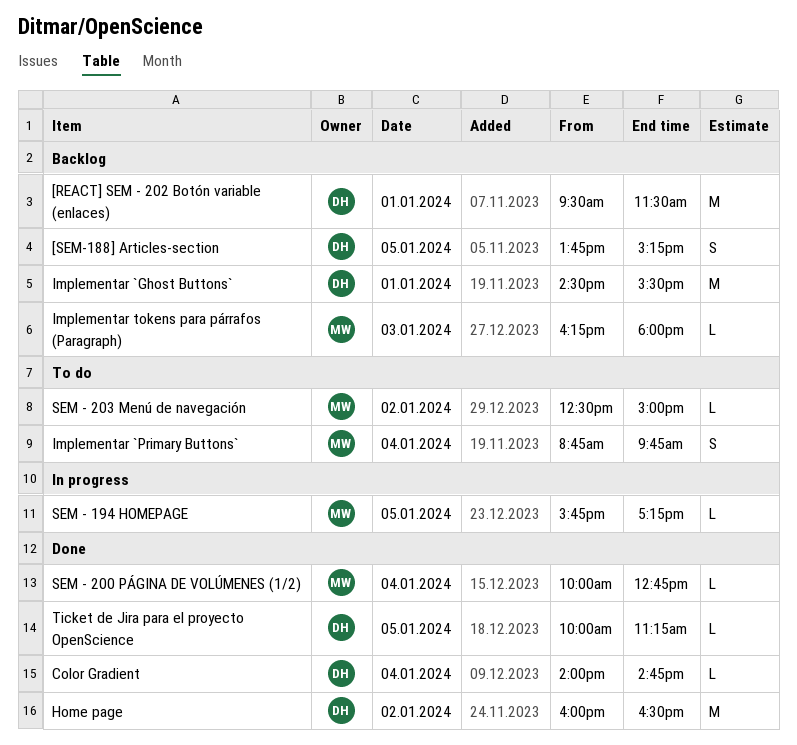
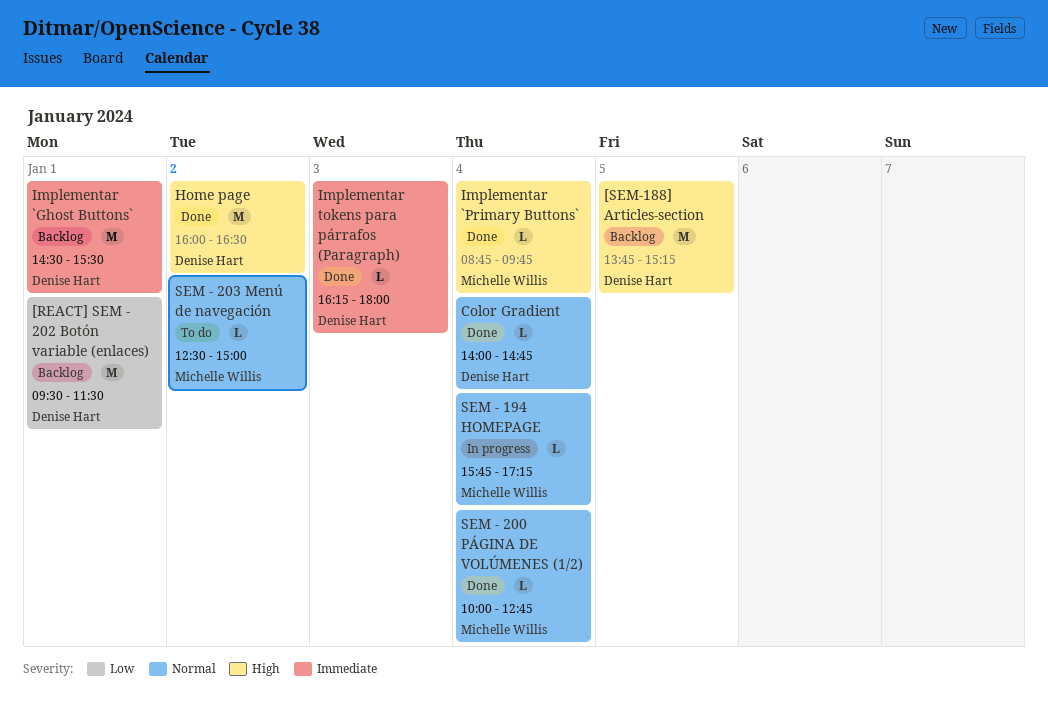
[SEM-188] Articles-section, estimate: S -> M
Implementar `Primary Buttons`, status: To do -> Done
Implementar `Primary Buttons`, estimate: S -> L
Implementar tokens para párrafos (Paragraph), status: Backlog -> Done
Implementar tokens para párrafos (Paragraph), owner: Michelle Willis -> Denise Hart
SEM - 194 HOMEPAGE, day: Jan 5 -> Jan 4
Ticket de Jira para el proyecto OpenScience: present -> none

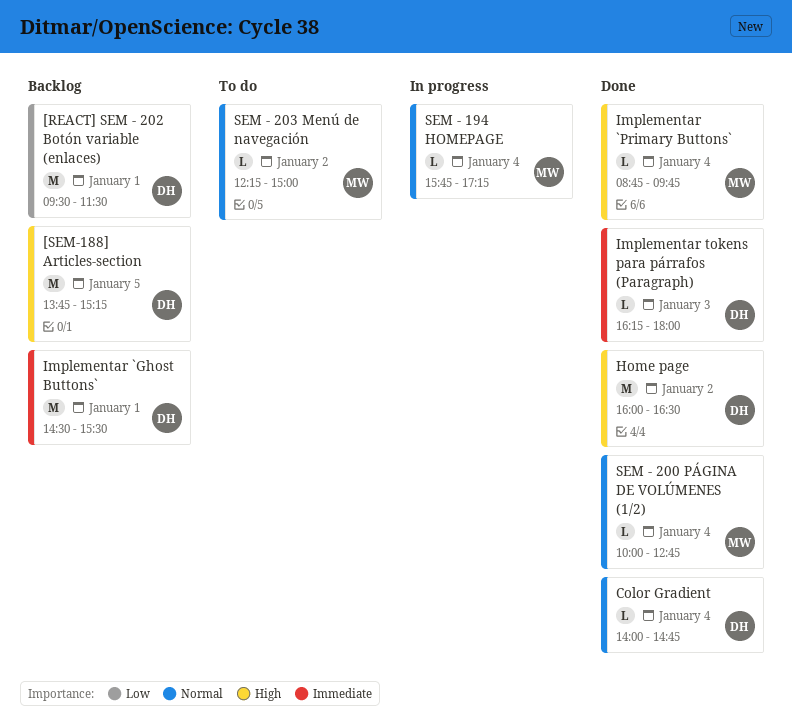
SEM - 203 Menú de navegación, begins: 12:30 -> 12:15

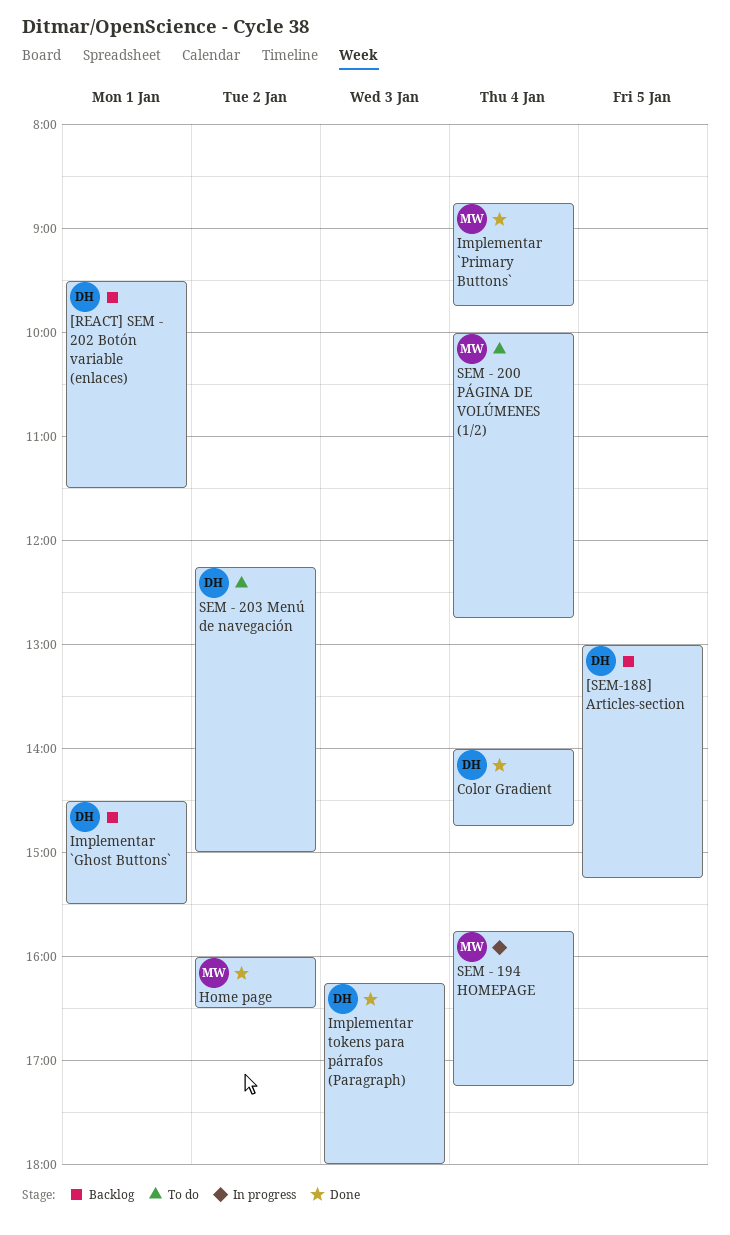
[SEM-188] Articles-section, begins: 13:45 -> 13:00
Home page, owner: DH -> MW
SEM - 200 PÁGINA DE VOLÚMENES (1/2), status: Done -> To do
SEM - 203 Menú de navegación, owner: MW -> DH

